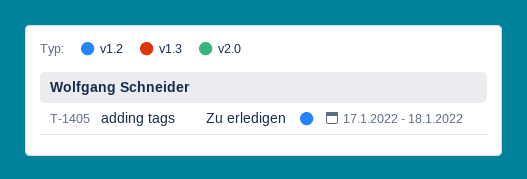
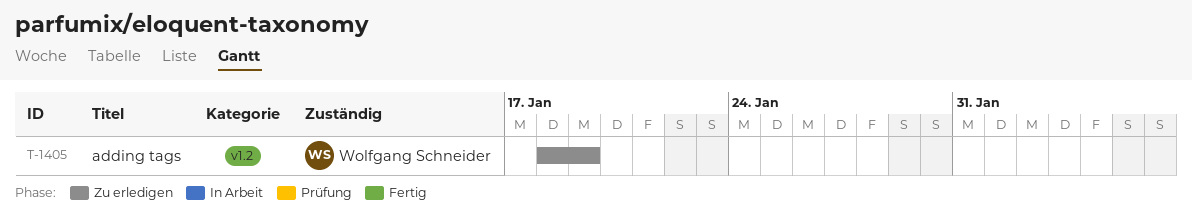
T-1405, start: Jan 17 -> Jan 18
T-1405, due: Jan 18 -> Jan 19

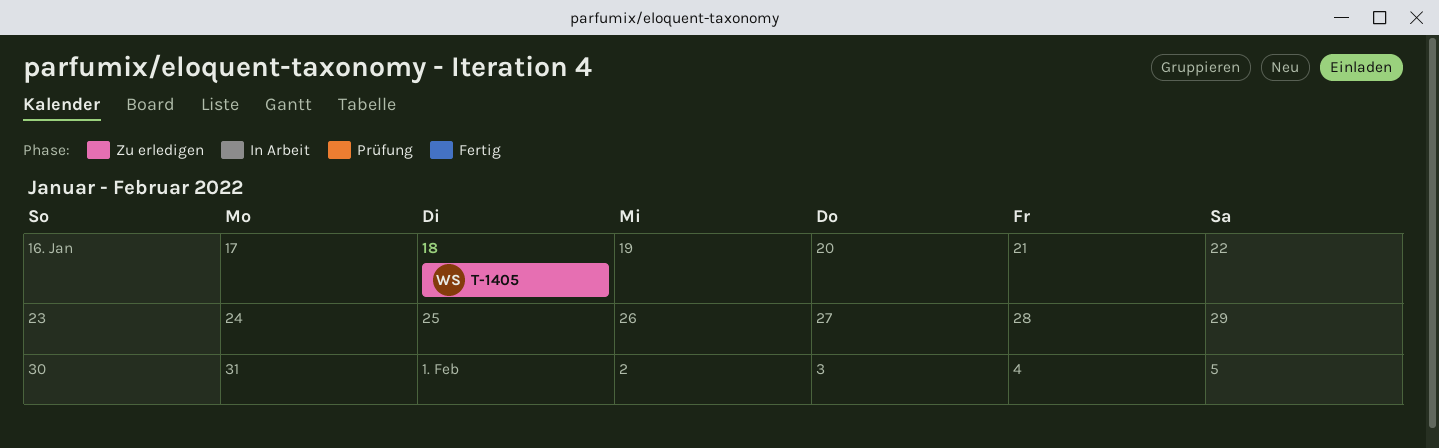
T-1405, due: Jan 19 -> Jan 18

